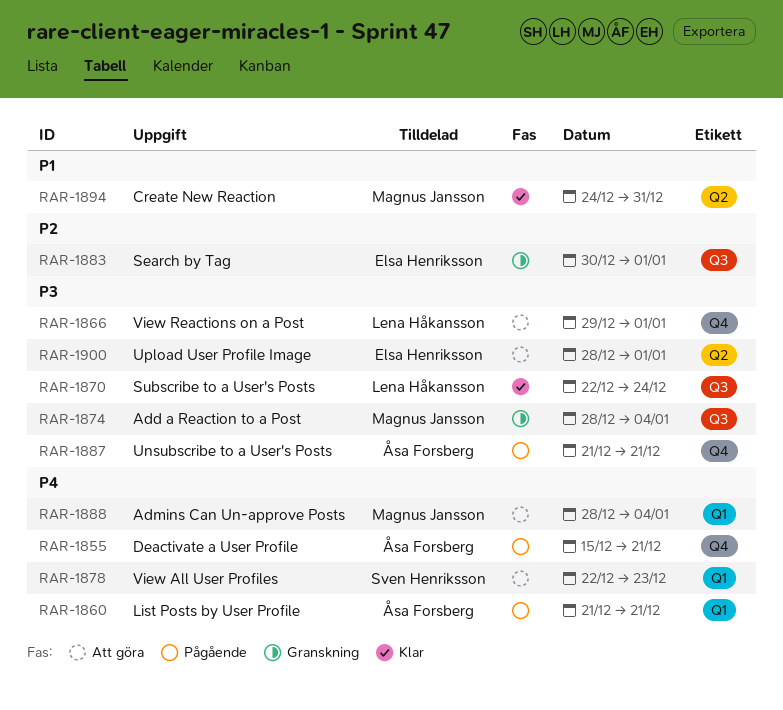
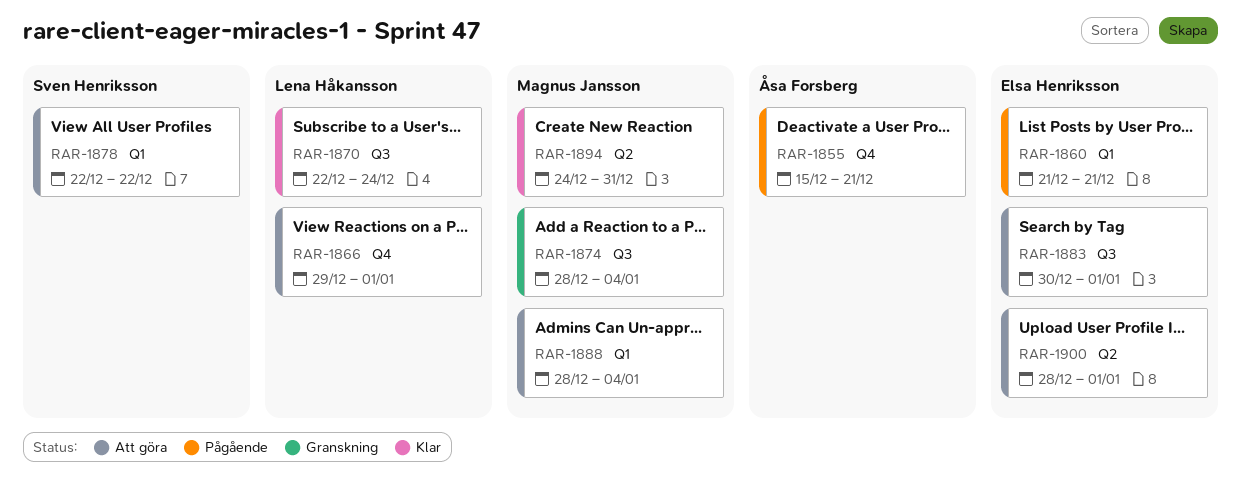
RAR-1860, owner: Åsa Forsberg -> Elsa Henriksson
RAR-1878, due: Dec 23 -> Dec 22
RAR-1883, status: Granskning -> Att göra
RAR-1887: present -> none

